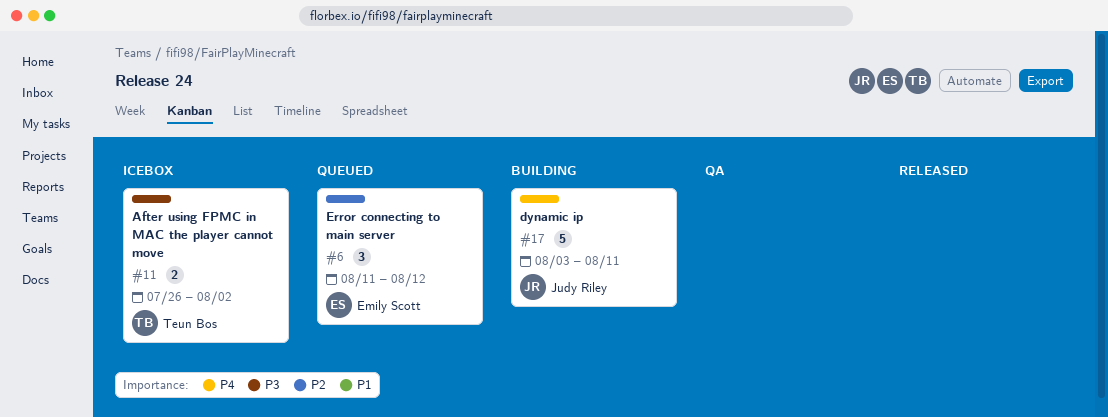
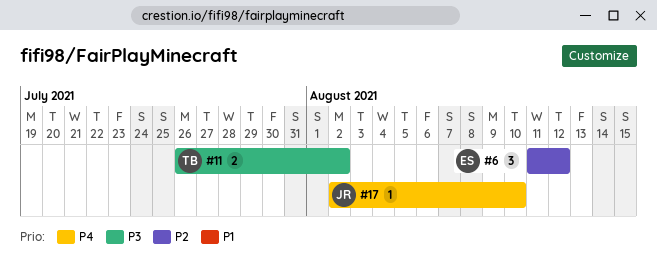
#17, estimate: 5 -> 1
#17, start: Aug 3 -> Aug 2
#17, due: Aug 11 -> Aug 10

